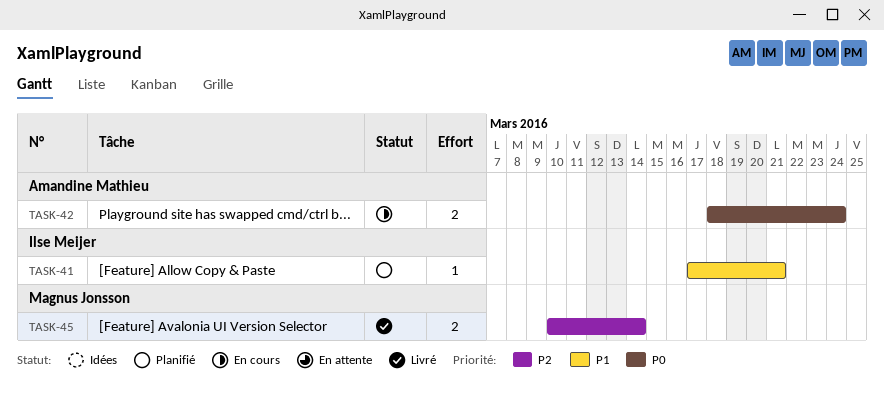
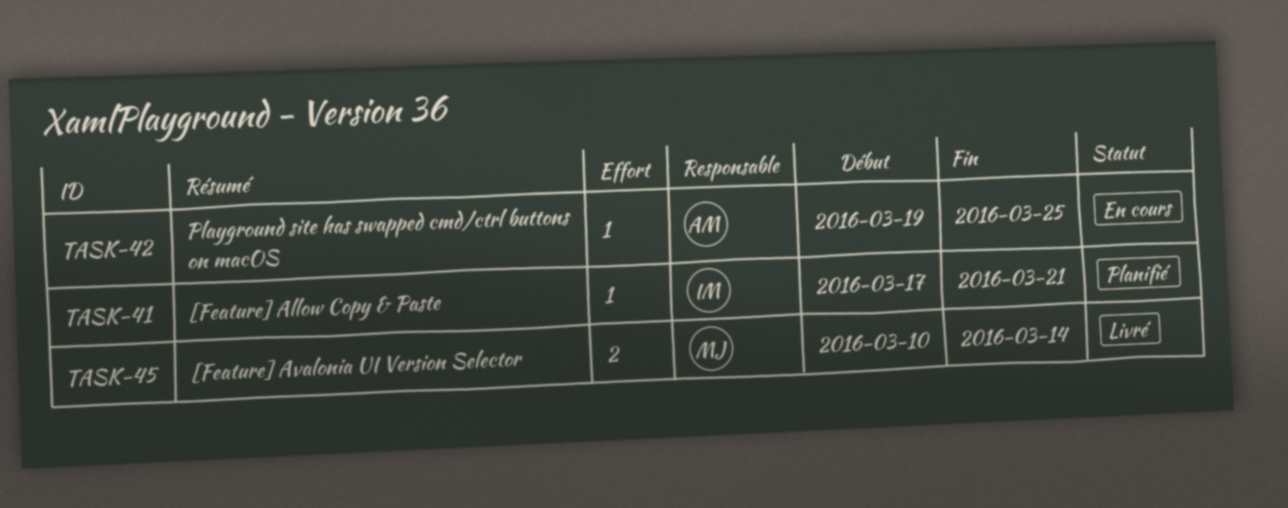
TASK-42, estimate: 2 -> 1
TASK-42, start: Mar 18 -> Mar 19
TASK-42, due: Mar 24 -> Mar 25

